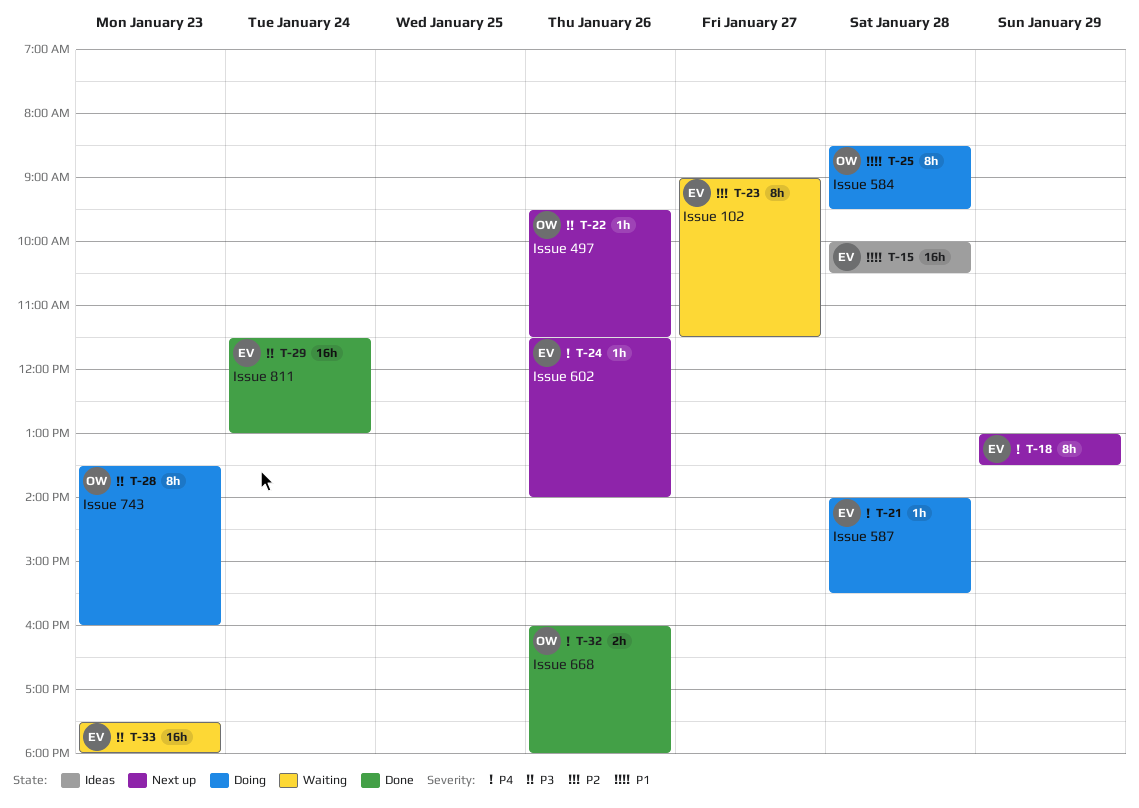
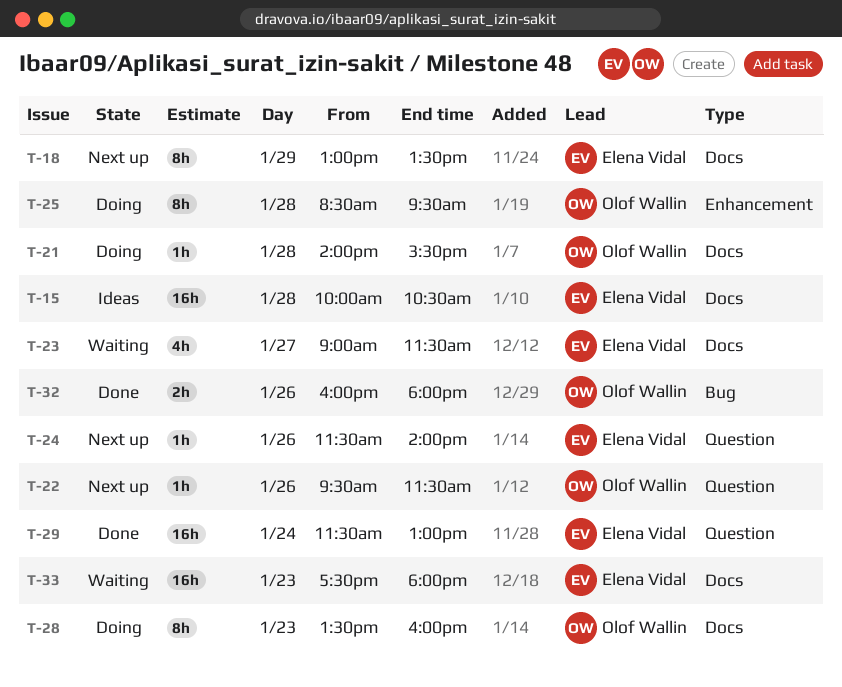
T-21, owner: Elena Vidal -> Olof Wallin
T-23, estimate: 8h -> 4h

